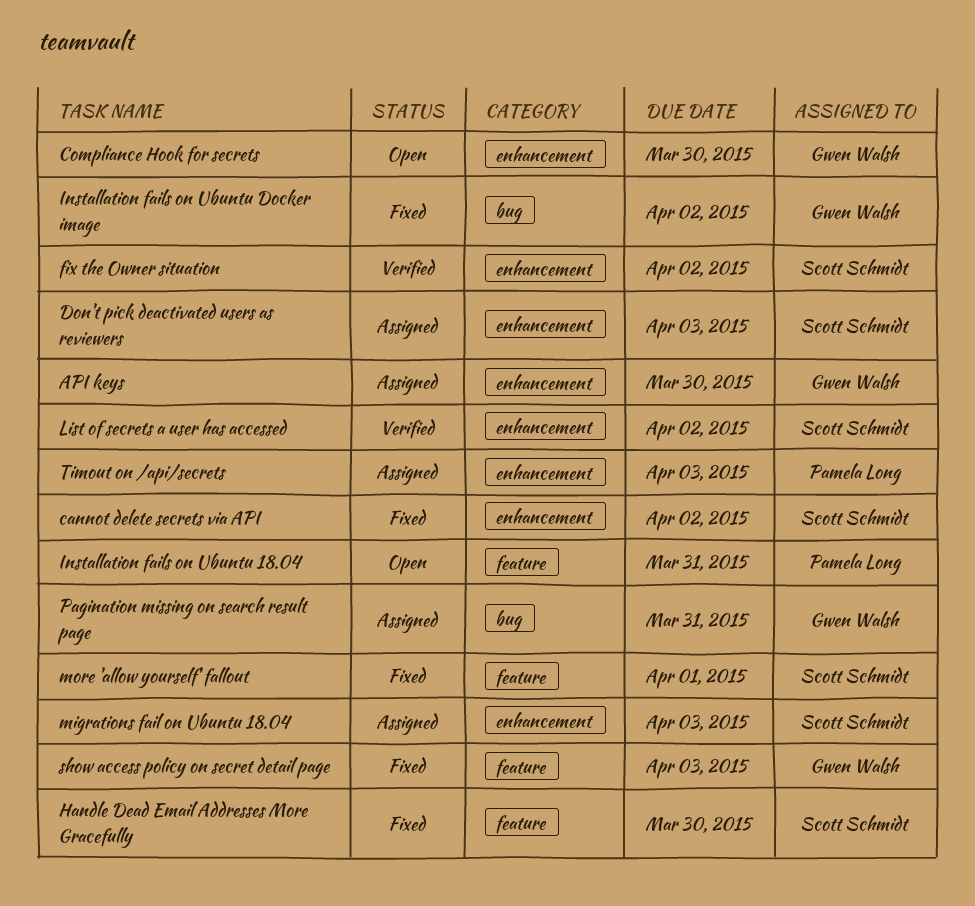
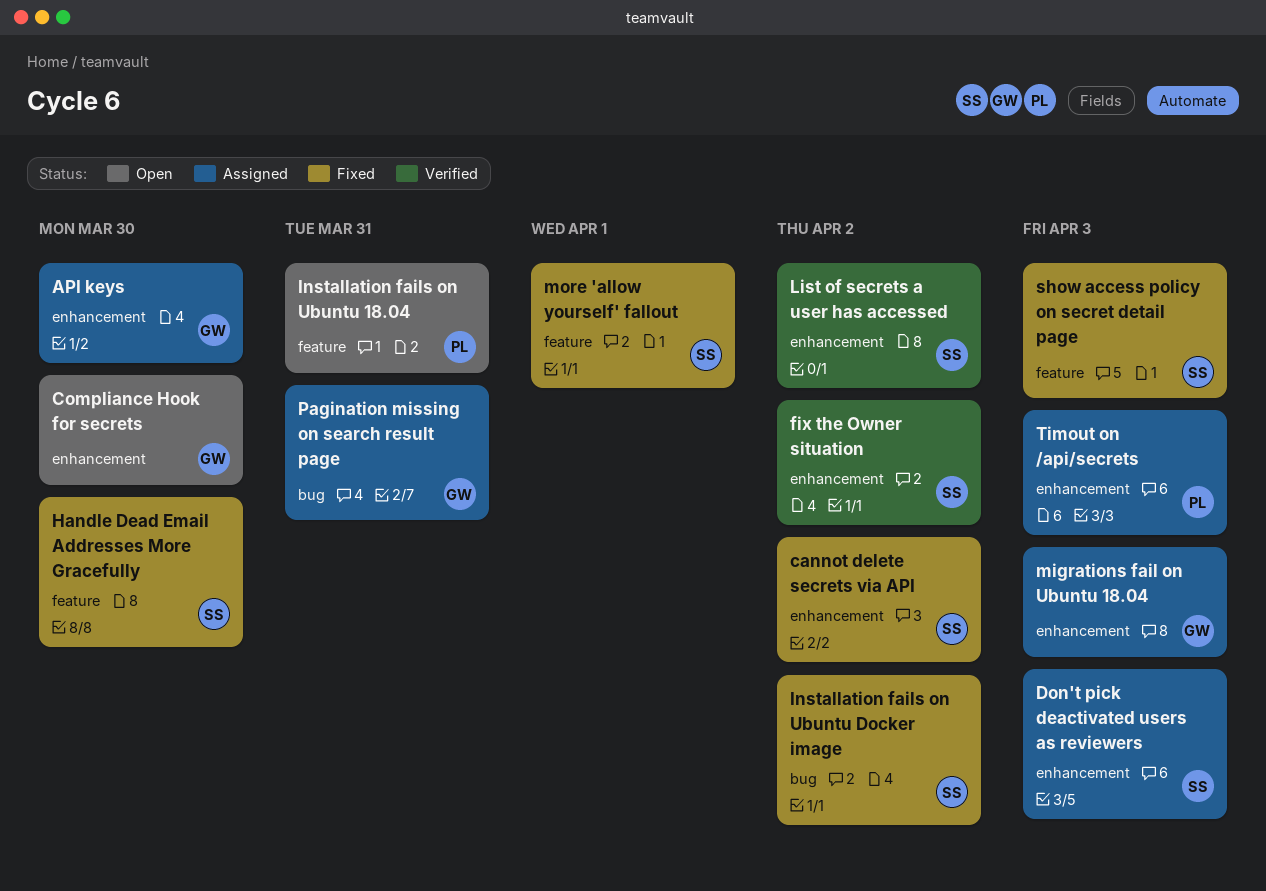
Installation fails on Ubuntu Docker image, owner: Gwen Walsh -> Scott Schmidt
migrations fail on Ubuntu 18.04, owner: Scott Schmidt -> Gwen Walsh
show access policy on secret detail page, owner: Gwen Walsh -> Scott Schmidt

